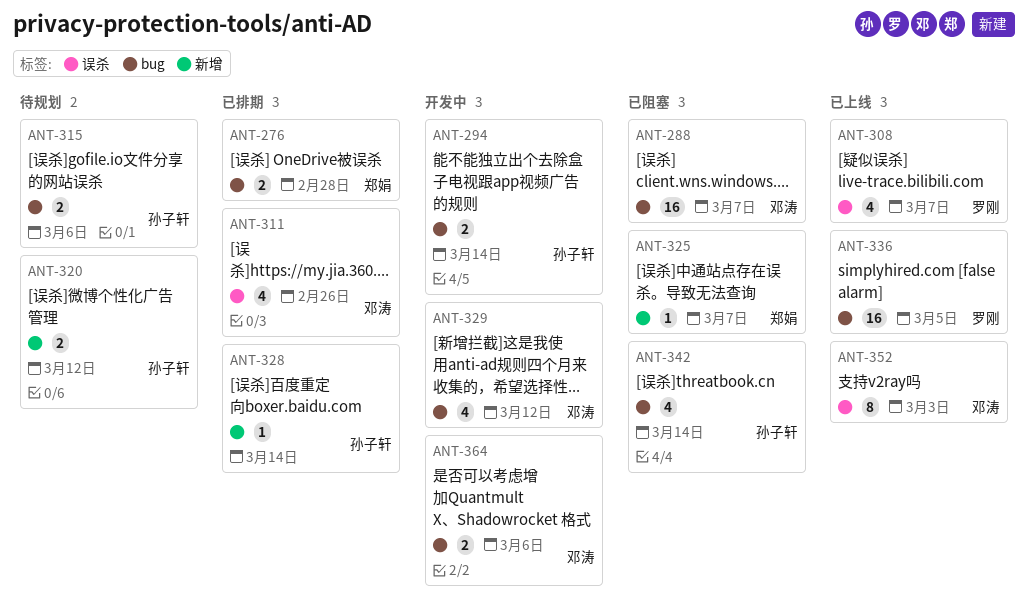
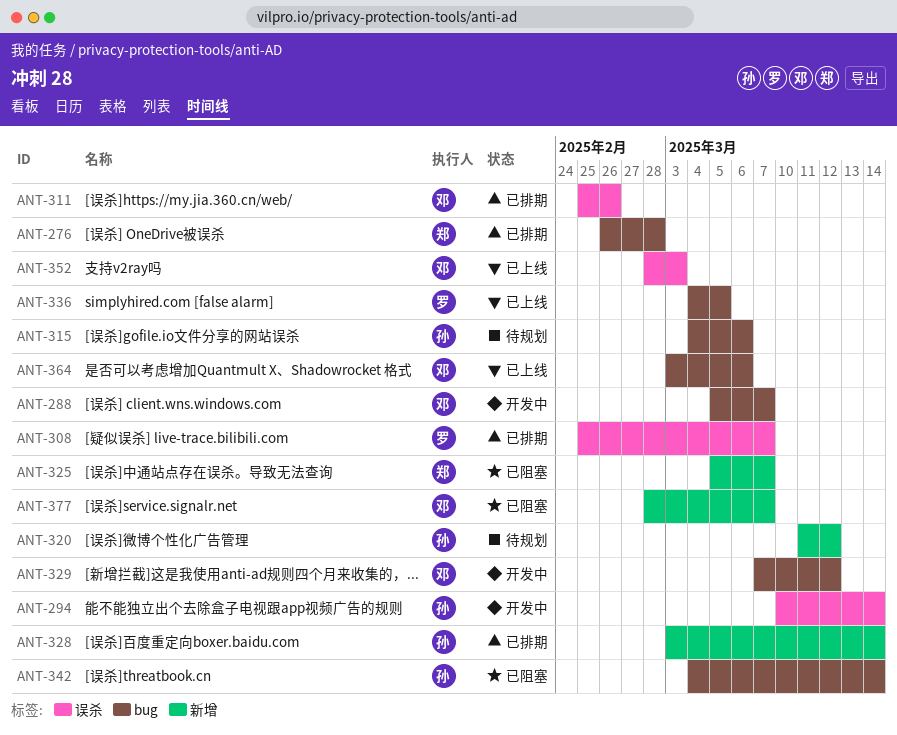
ANT-288, status: 已阻塞 -> 开发中
ANT-294, label: bug -> 误杀
ANT-308, status: 已上线 -> 已排期
ANT-364, status: 开发中 -> 已上线
ANT-377: none -> present

